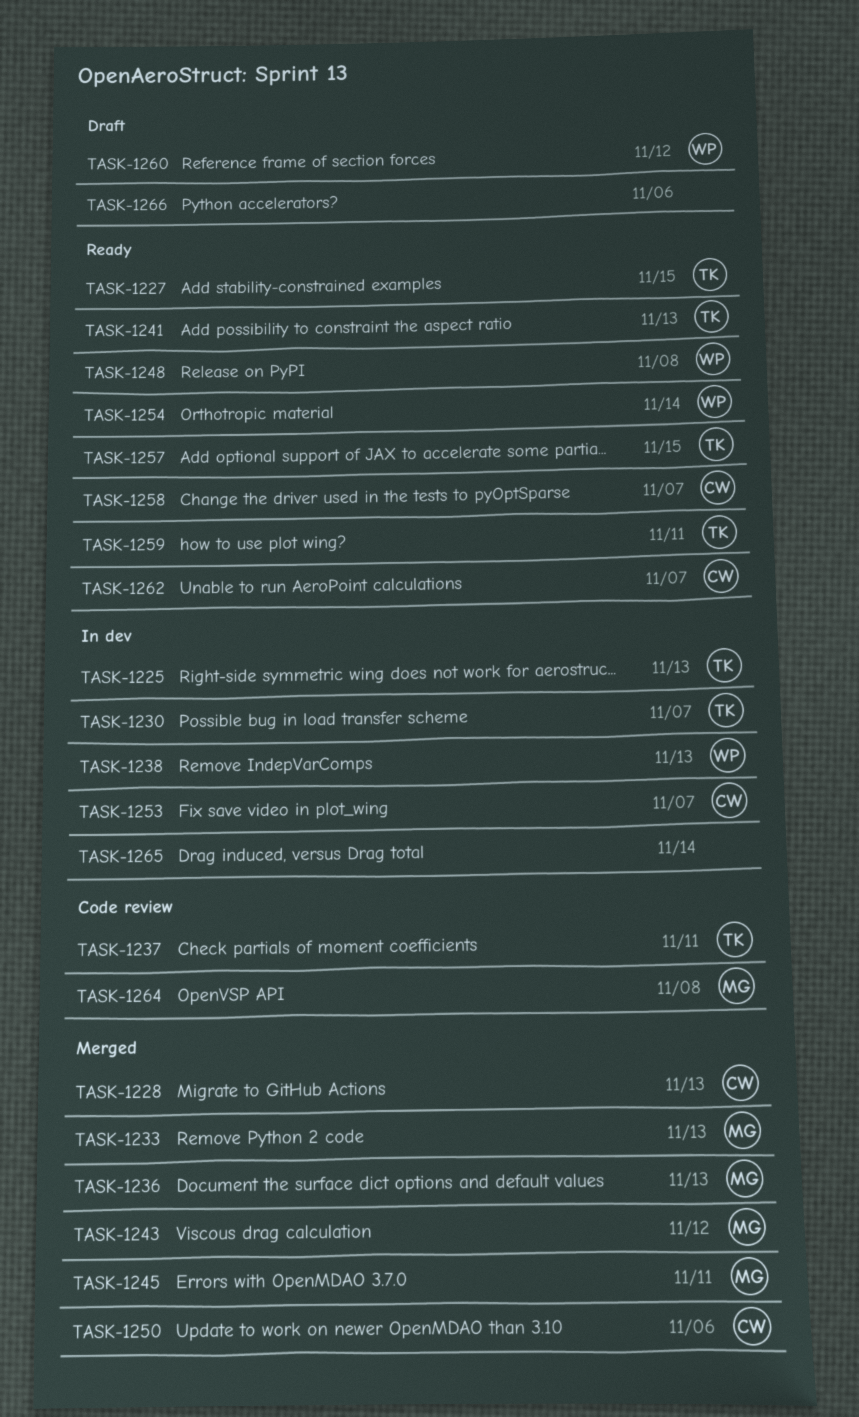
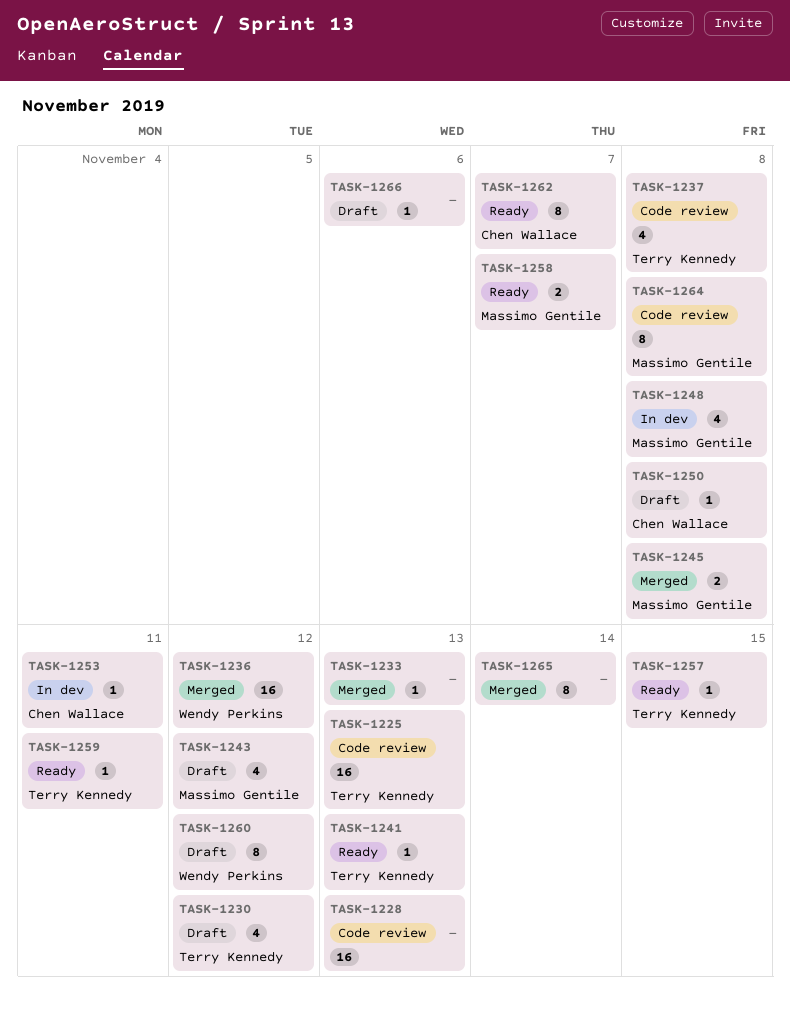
TASK-1225, status: In dev -> Code review
TASK-1227: present -> none
TASK-1228, status: Merged -> Code review
TASK-1228, owner: Chen Wallace -> none
TASK-1230, status: In dev -> Draft
TASK-1230, due: Nov 7 -> Nov 12
TASK-1233, owner: Massimo Gentile -> none
TASK-1236, owner: Massimo Gentile -> Wendy Perkins
TASK-1236, due: Nov 13 -> Nov 12
TASK-1237, due: Nov 11 -> Nov 8
TASK-1238: present -> none
TASK-1243, status: Merged -> Draft
TASK-1245, due: Nov 11 -> Nov 8
TASK-1248, status: Ready -> In dev
TASK-1248, owner: Wendy Perkins -> Massimo Gentile
TASK-1250, status: Merged -> Draft
TASK-1250, due: Nov 6 -> Nov 8
TASK-1253, due: Nov 7 -> Nov 11
TASK-1254: present -> none
TASK-1258, owner: Chen Wallace -> Massimo Gentile
TASK-1265, status: In dev -> Merged

